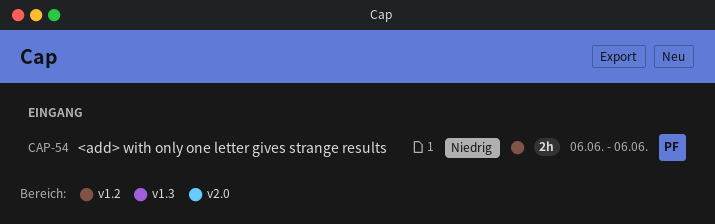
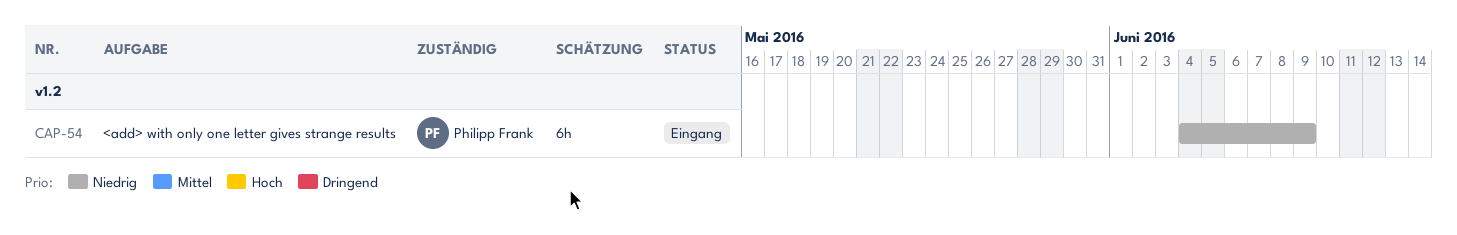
CAP-54, estimate: 2h -> 6h
CAP-54, start: Jun 6 -> Jun 4
CAP-54, due: Jun 6 -> Jun 9

